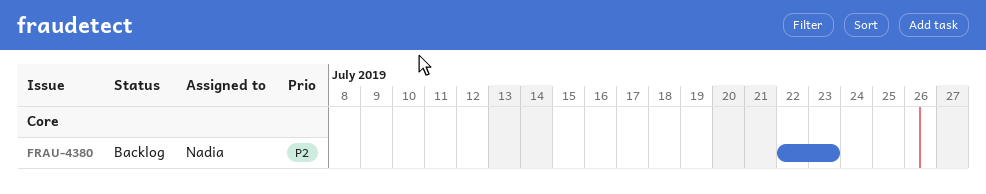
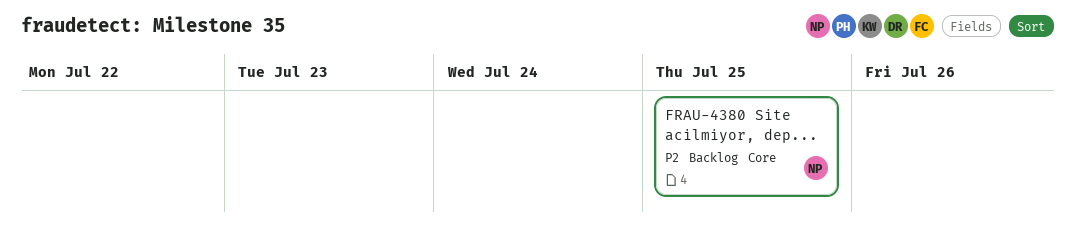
FRAU-4380, due: Jul 23 -> Jul 25

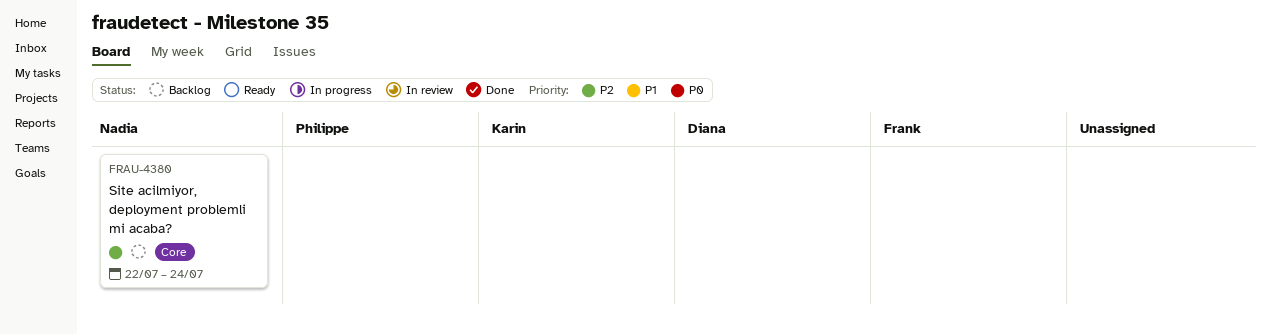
FRAU-4380, due: Jul 25 -> Jul 24

